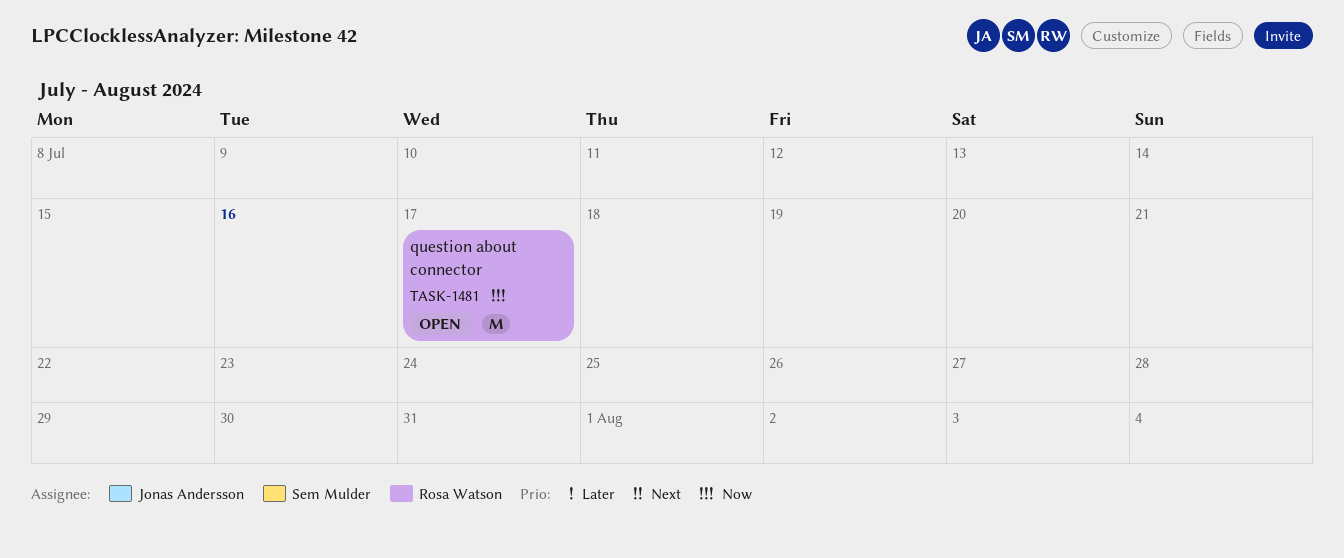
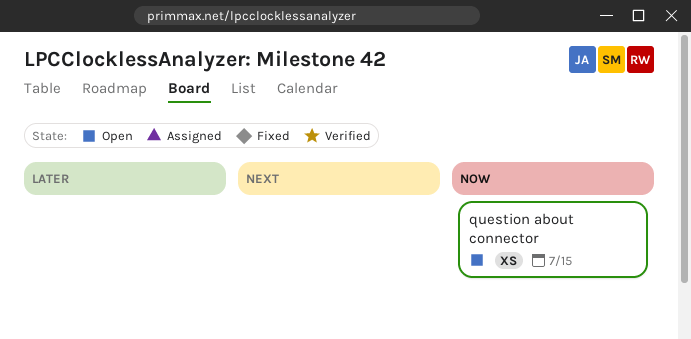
question about connector, estimate: M -> XS
question about connector, due: Jul 17 -> Jul 15

